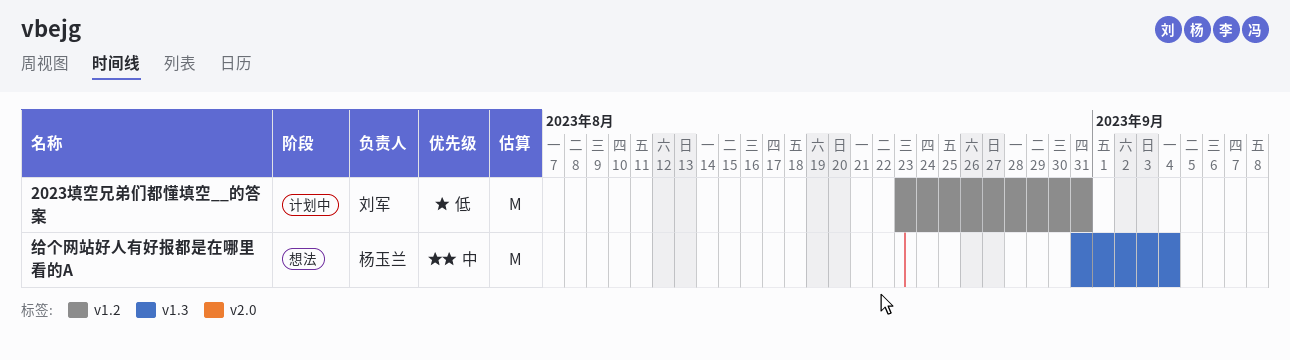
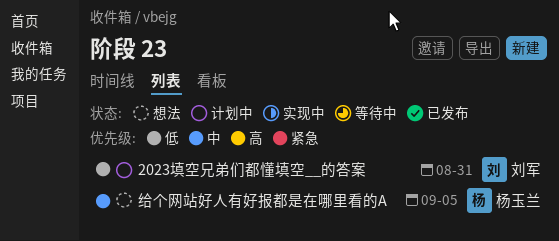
给个网站好人有好报都是在哪里看的A, due: Sep 4 -> Sep 5

